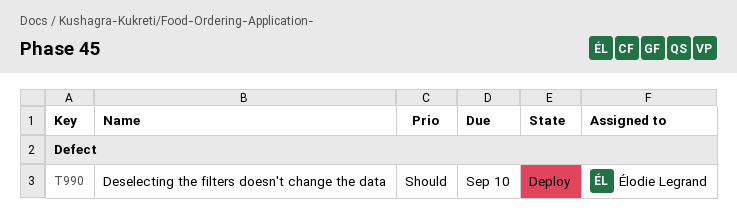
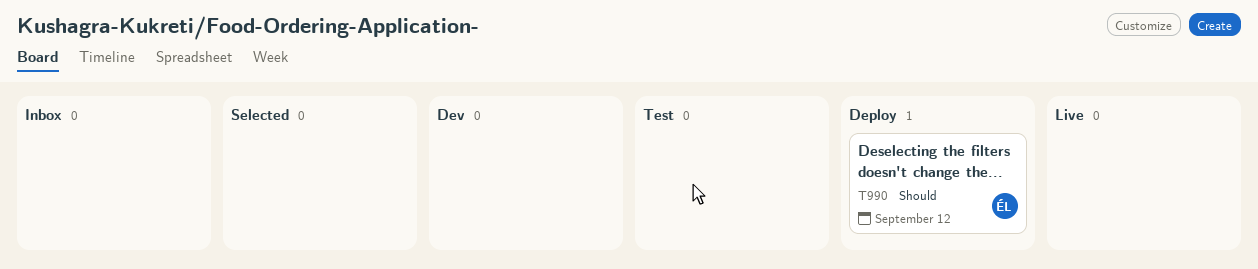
T990, due: Sep 10 -> Sep 12

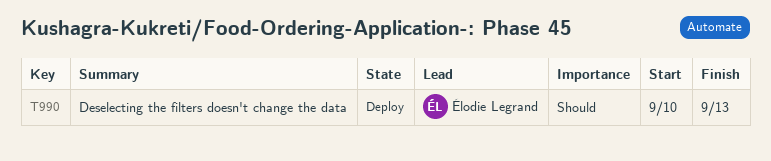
T990, due: Sep 12 -> Sep 13

